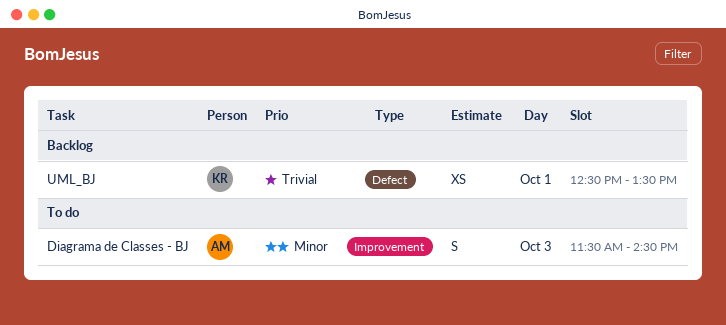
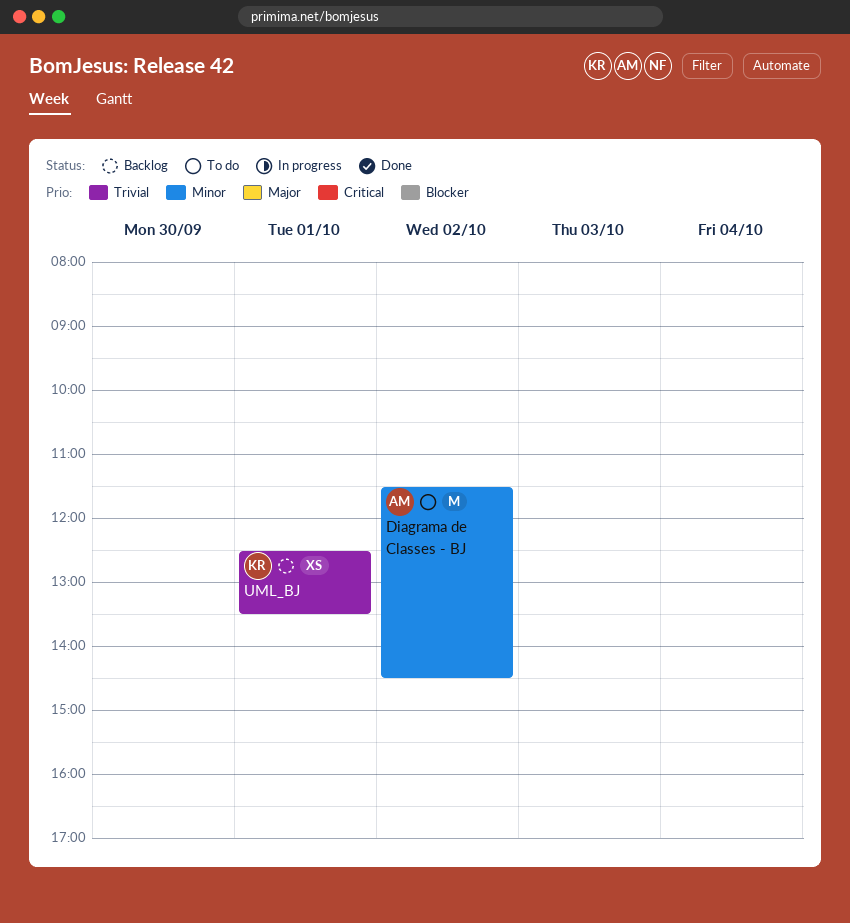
Diagrama de Classes - BJ, estimate: S -> M
Diagrama de Classes - BJ, day: Oct 3 -> Oct 2

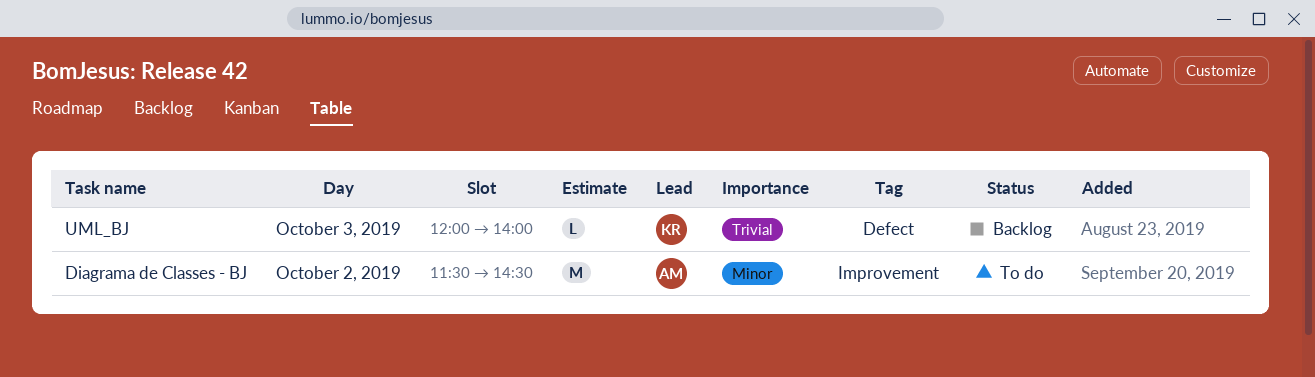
UML_BJ, estimate: XS -> L
UML_BJ, day: Oct 1 -> Oct 3
UML_BJ, begins: 12:30 -> 12:00
UML_BJ, ends: 13:30 -> 14:00

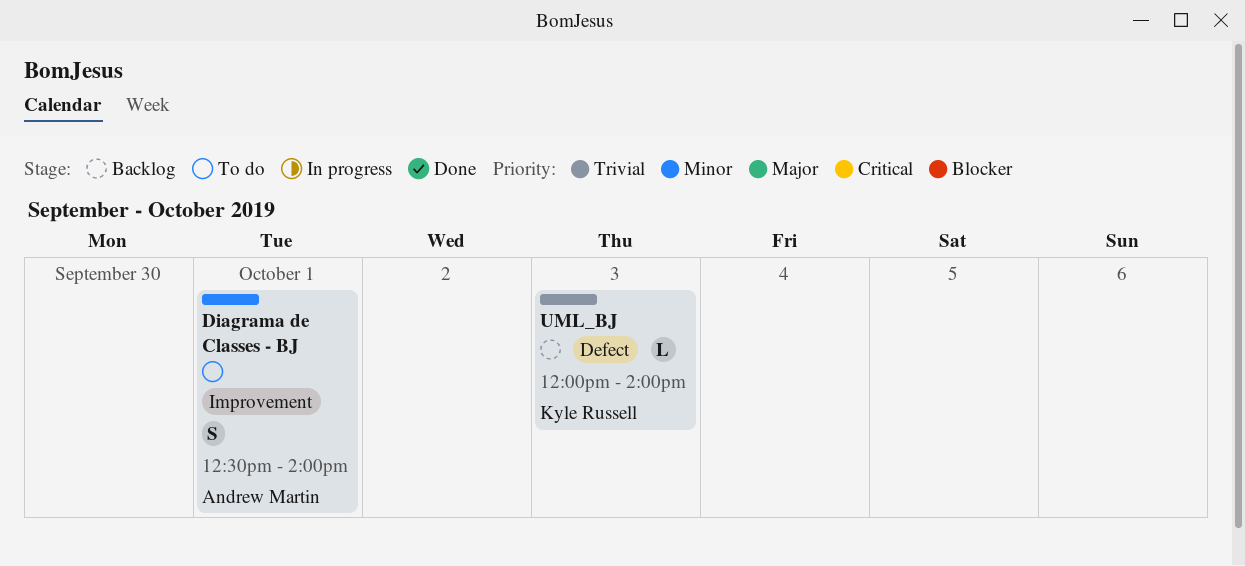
Diagrama de Classes - BJ, estimate: M -> S
Diagrama de Classes - BJ, day: Oct 2 -> Oct 1
Diagrama de Classes - BJ, begins: 11:30 -> 12:30
Diagrama de Classes - BJ, ends: 14:30 -> 14:00

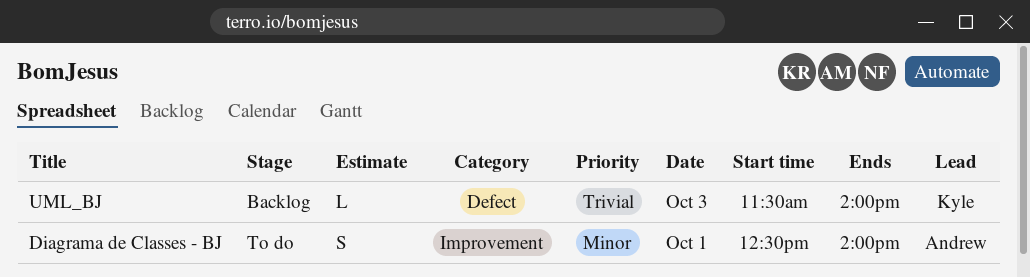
UML_BJ, begins: 12:00 -> 11:30

